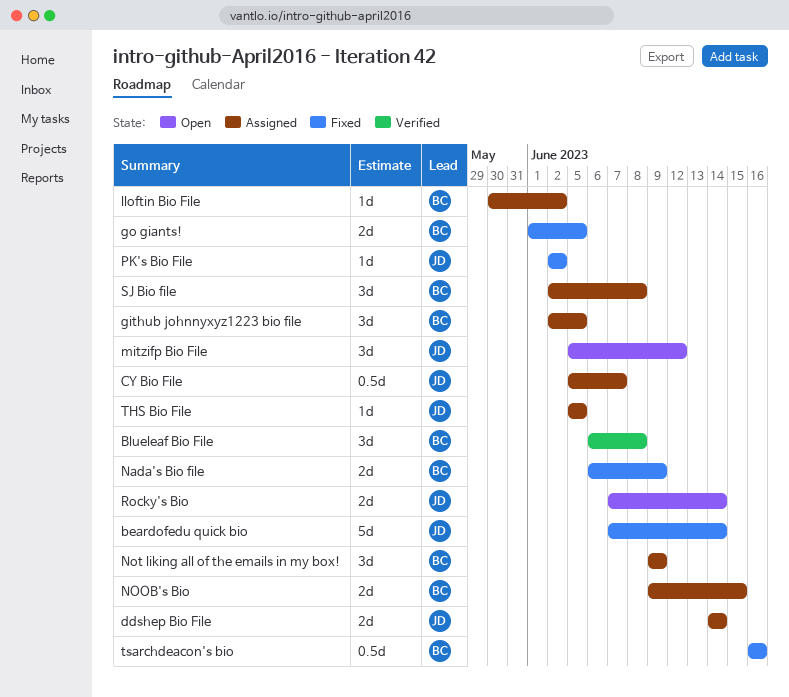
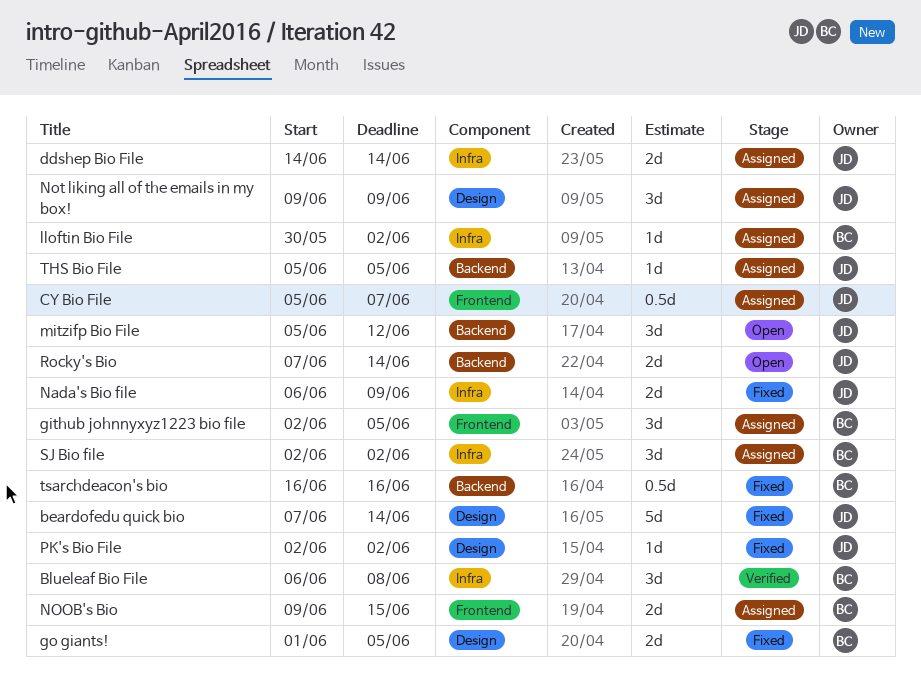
Nada's Bio file, owner: BC -> JD
Not liking all of the emails in my box!, owner: BC -> JD
SJ Bio file, due: Jun 8 -> Jun 2

